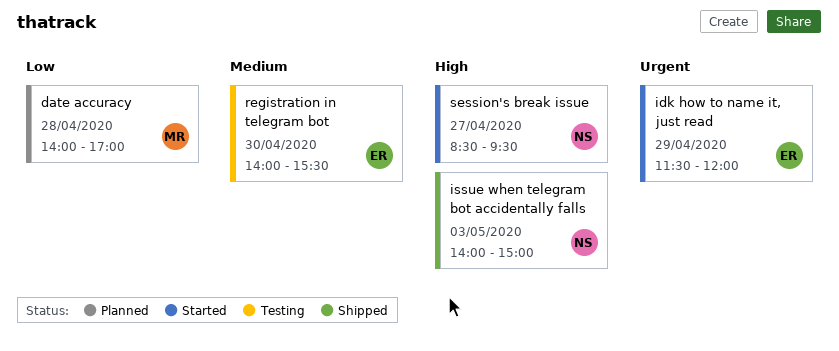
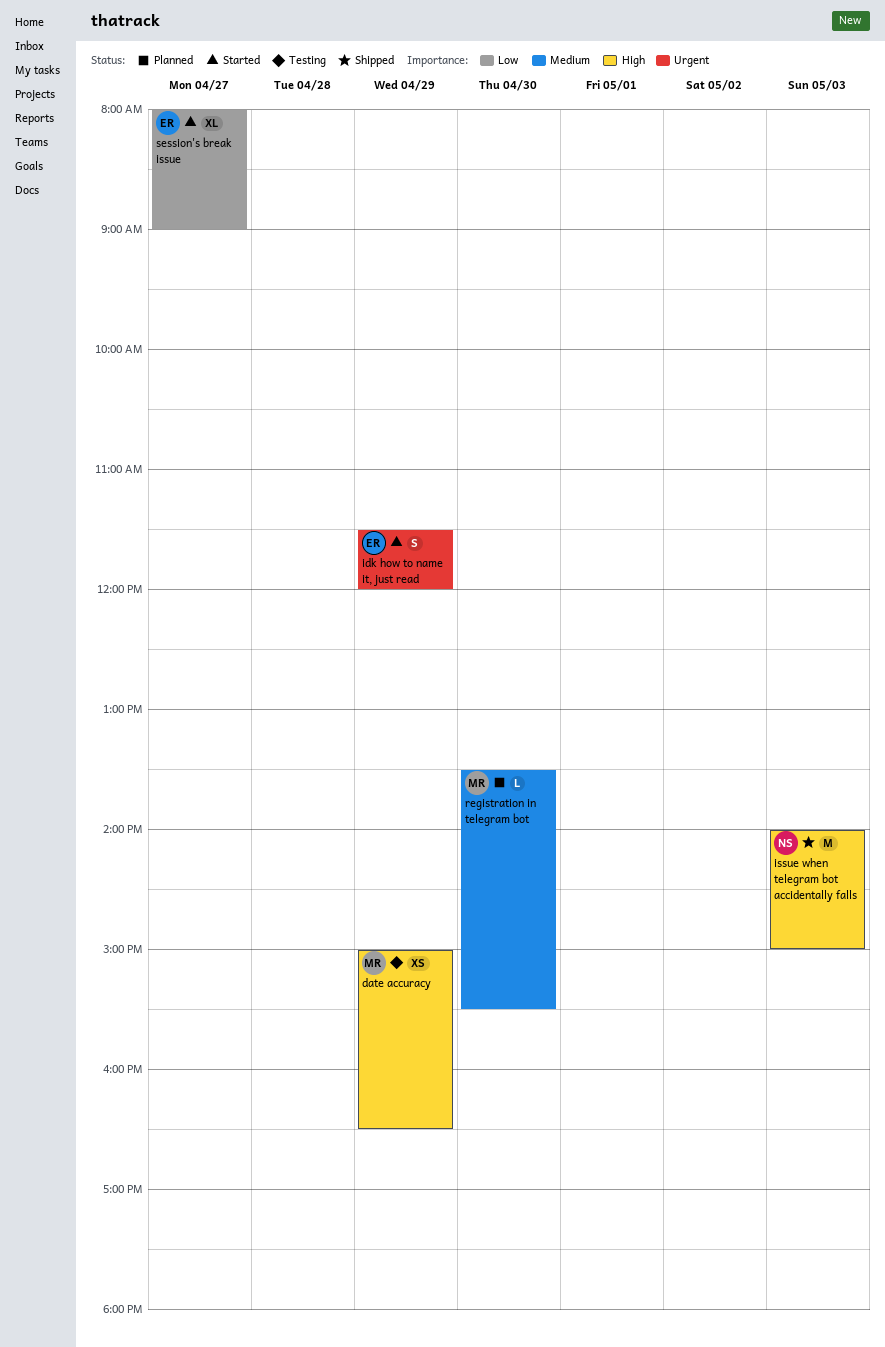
date accuracy, status: Planned -> Testing
date accuracy, priority: Low -> High
date accuracy, day: Apr 28 -> Apr 29
date accuracy, begins: 14:00 -> 15:00
date accuracy, ends: 17:00 -> 16:30
registration in telegram bot, status: Testing -> Planned
registration in telegram bot, owner: ER -> MR
registration in telegram bot, begins: 14:00 -> 13:30
session's break issue, owner: NS -> ER
session's break issue, priority: High -> Low
session's break issue, begins: 08:30 -> 08:00
session's break issue, ends: 09:30 -> 09:00

